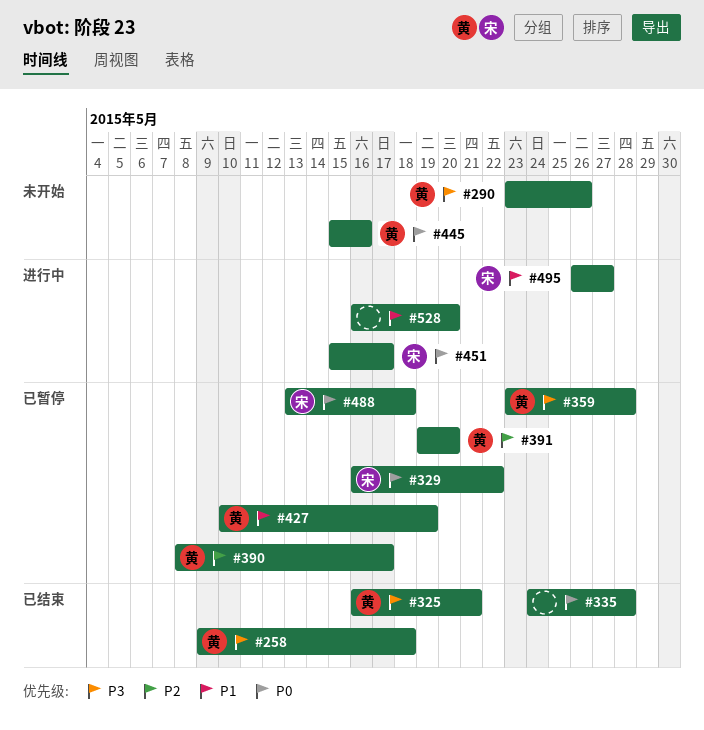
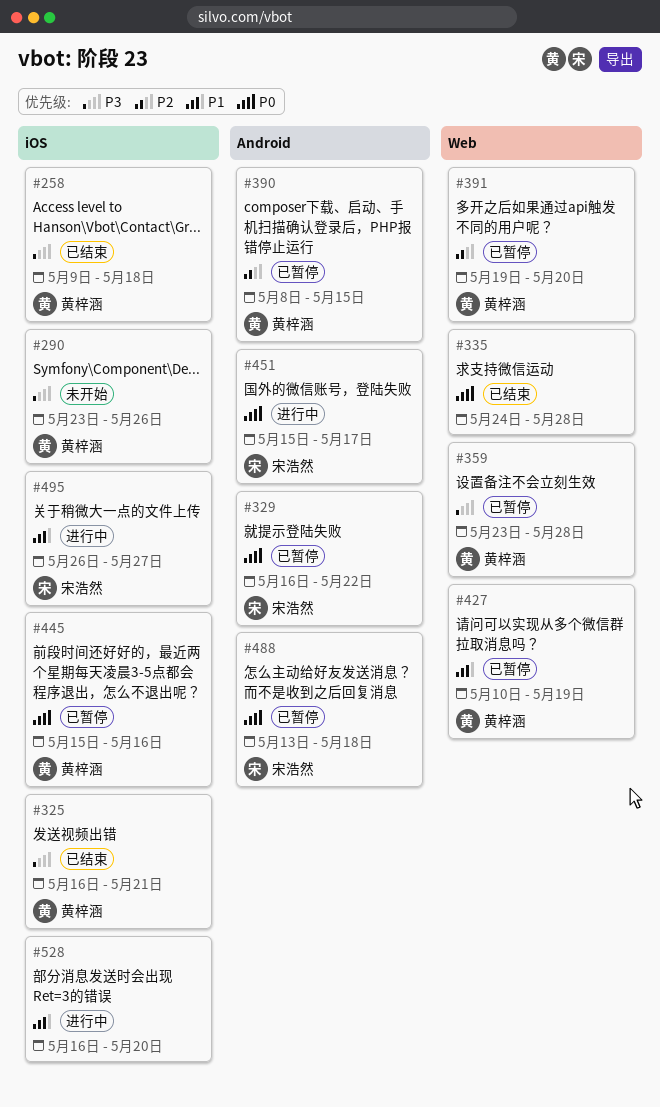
#390, due: May 17 -> May 15
#445, status: 未开始 -> 已暂停

